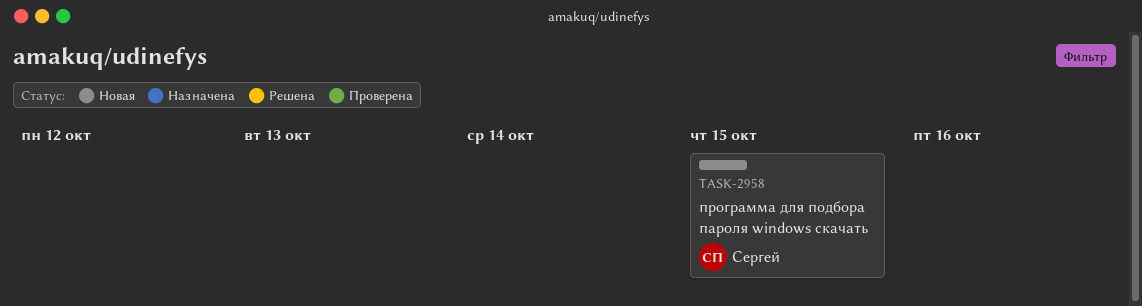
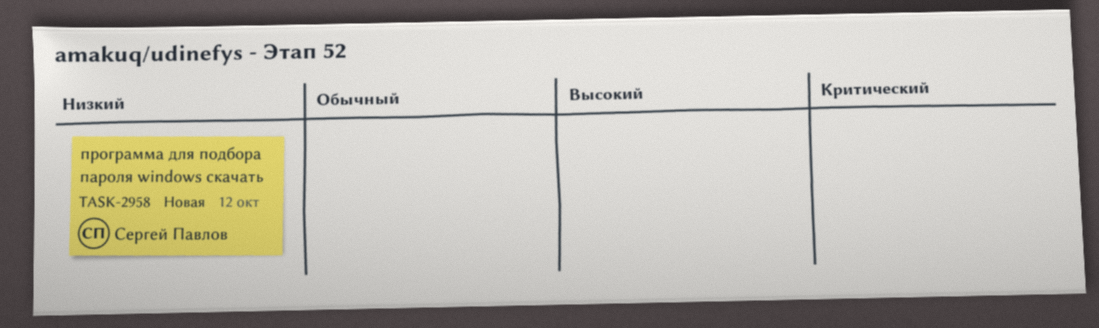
TASK-2958, due: Oct 15 -> Oct 12

